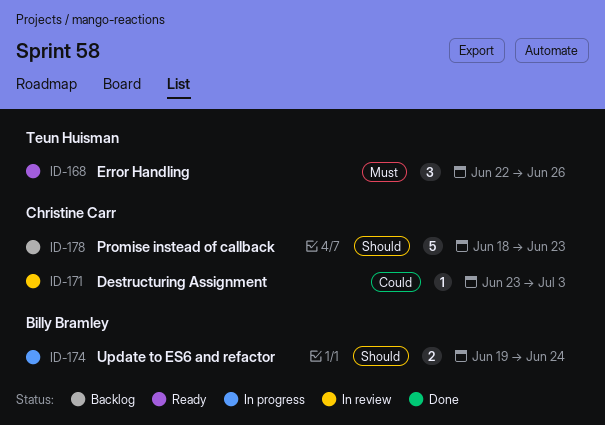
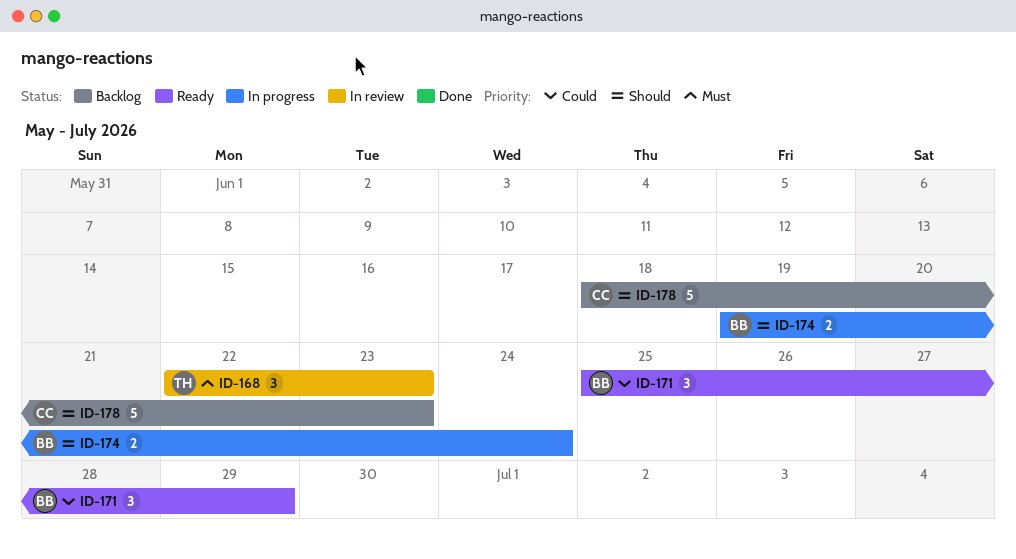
ID-168, status: Ready -> In review
ID-168, due: Jun 26 -> Jun 23
ID-171, status: In review -> Ready
ID-171, owner: Christine Carr -> Billy Bramley
ID-171, estimate: 1 -> 3
ID-171, start: Jun 23 -> Jun 25
ID-171, due: Jul 3 -> Jun 29

